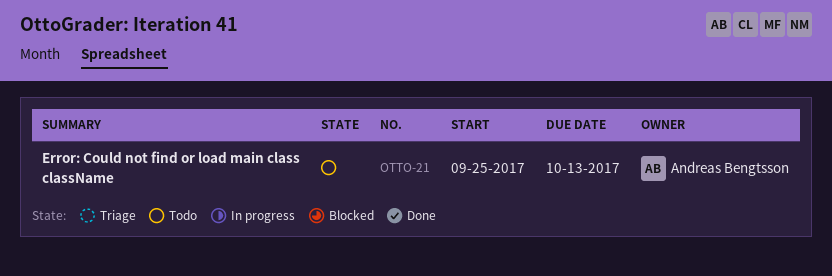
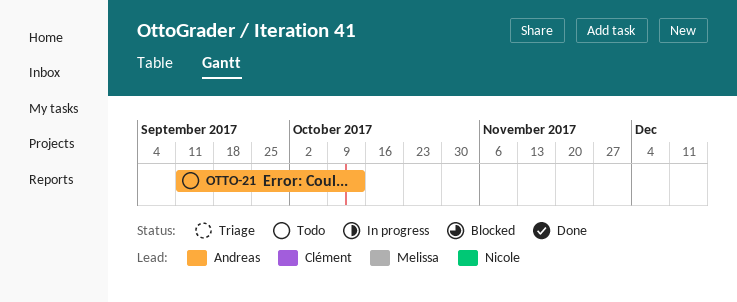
OTTO-21, start: Sep 25 -> Sep 11

